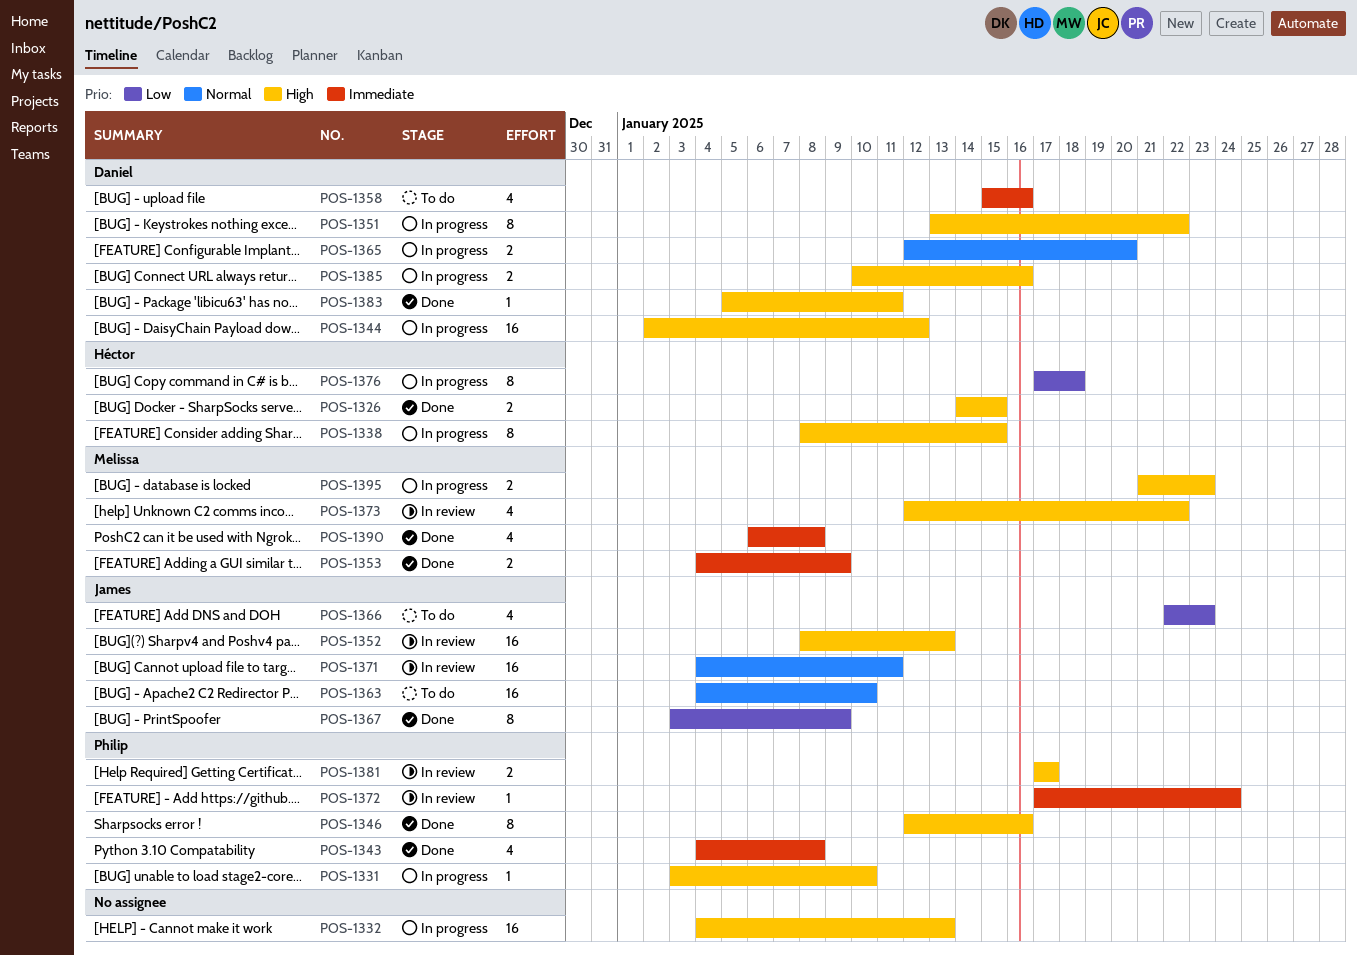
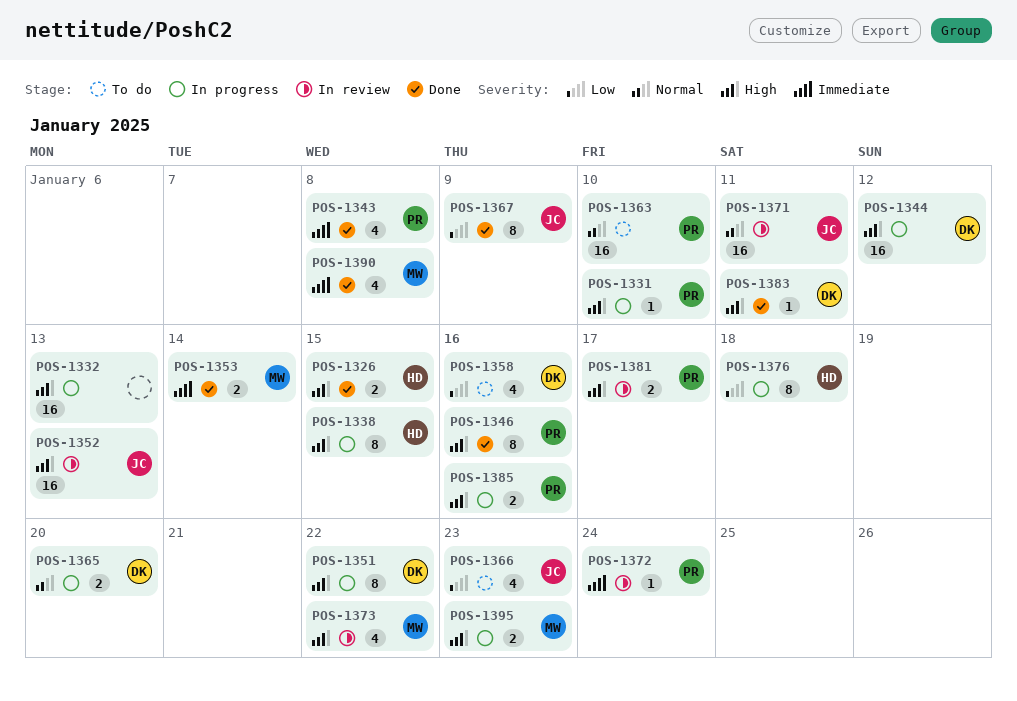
POS-1353, due: Jan 9 -> Jan 14
POS-1358, priority: Immediate -> Low
POS-1363, owner: James -> Philip
POS-1385, owner: Daniel -> Philip

